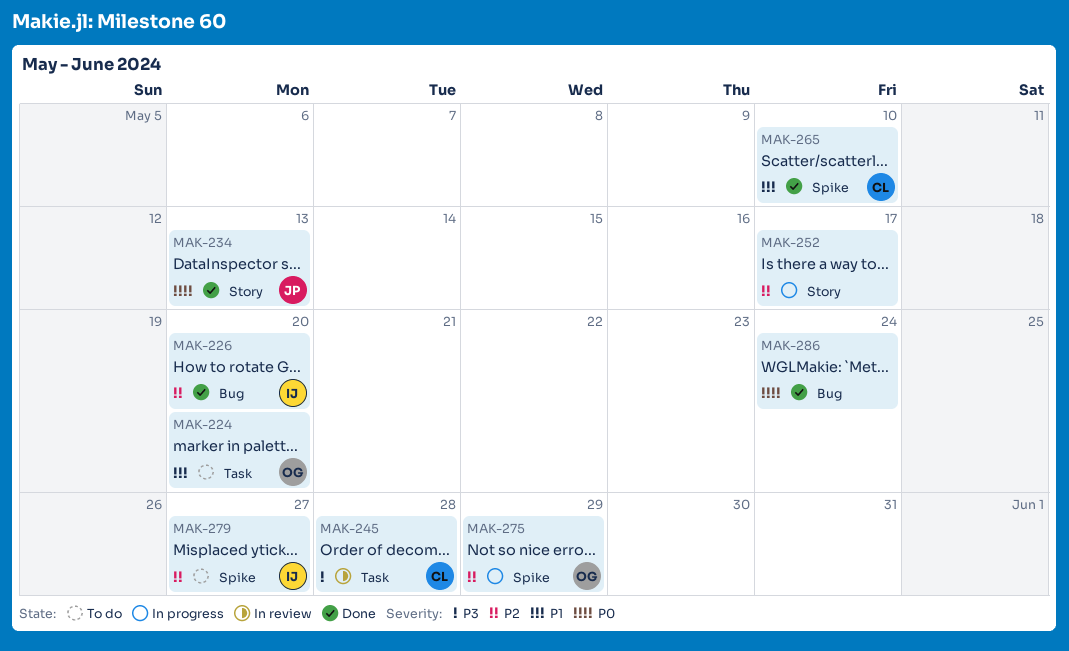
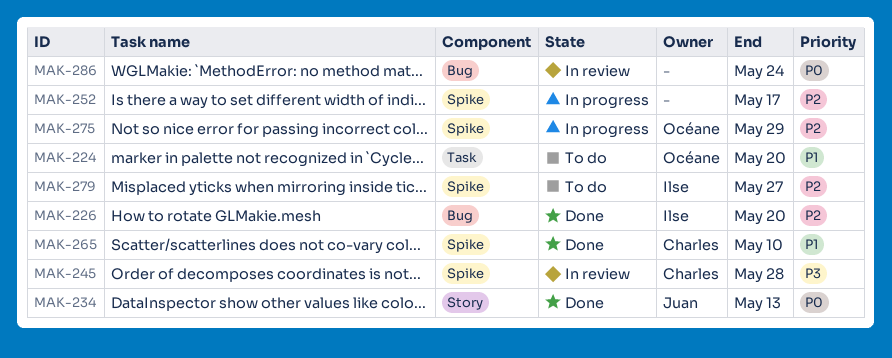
MAK-245, label: Task -> Spike
MAK-252, label: Story -> Spike
MAK-286, status: Done -> In review

